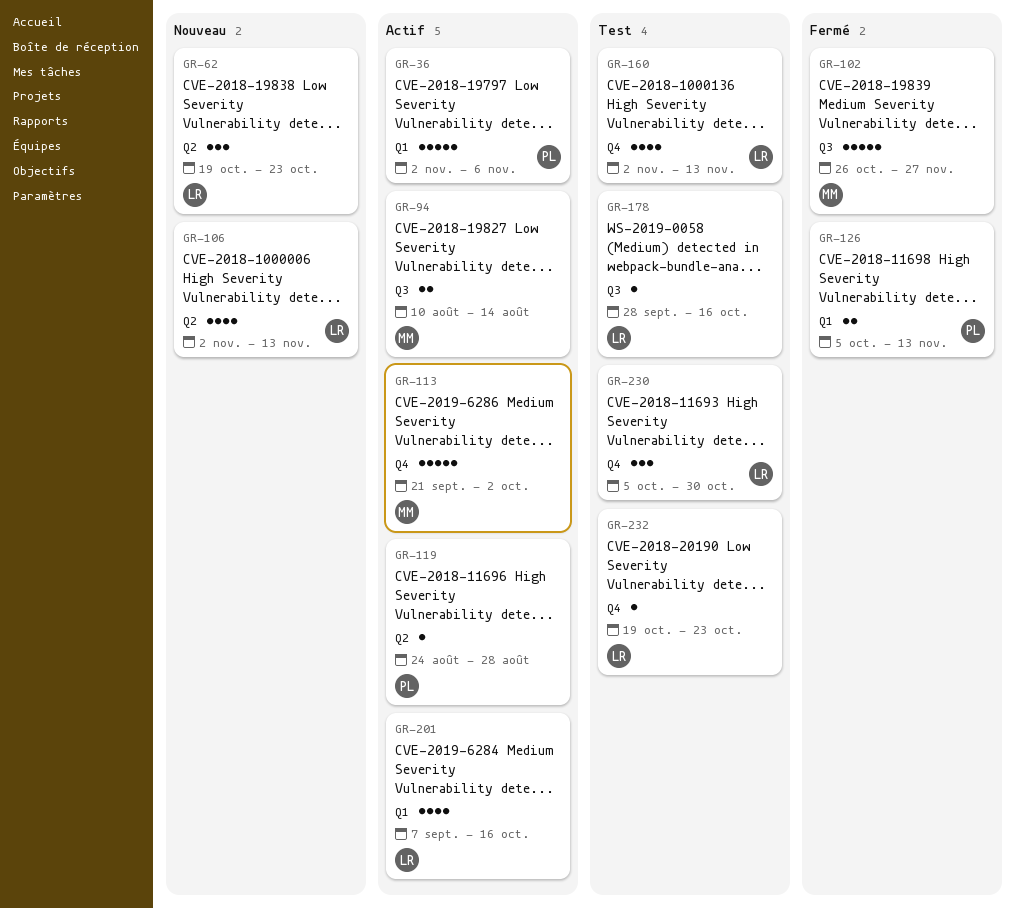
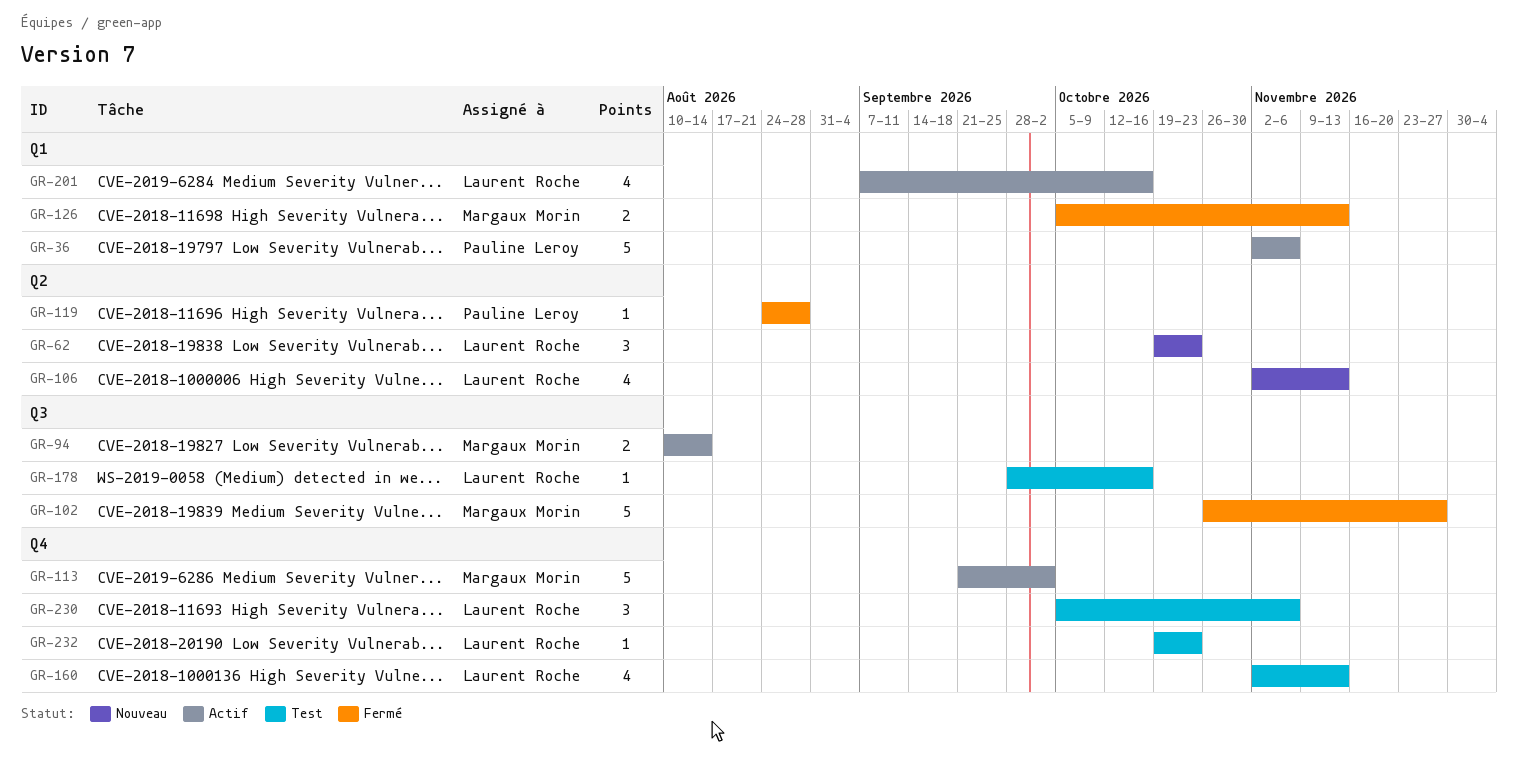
GR-119, status: Actif -> Fermé
GR-126, owner: Pauline Leroy -> Margaux Morin
GR-230, due: Oct 30 -> Nov 6

